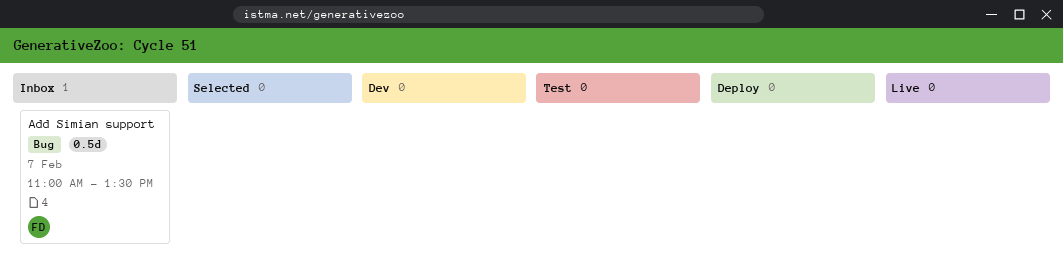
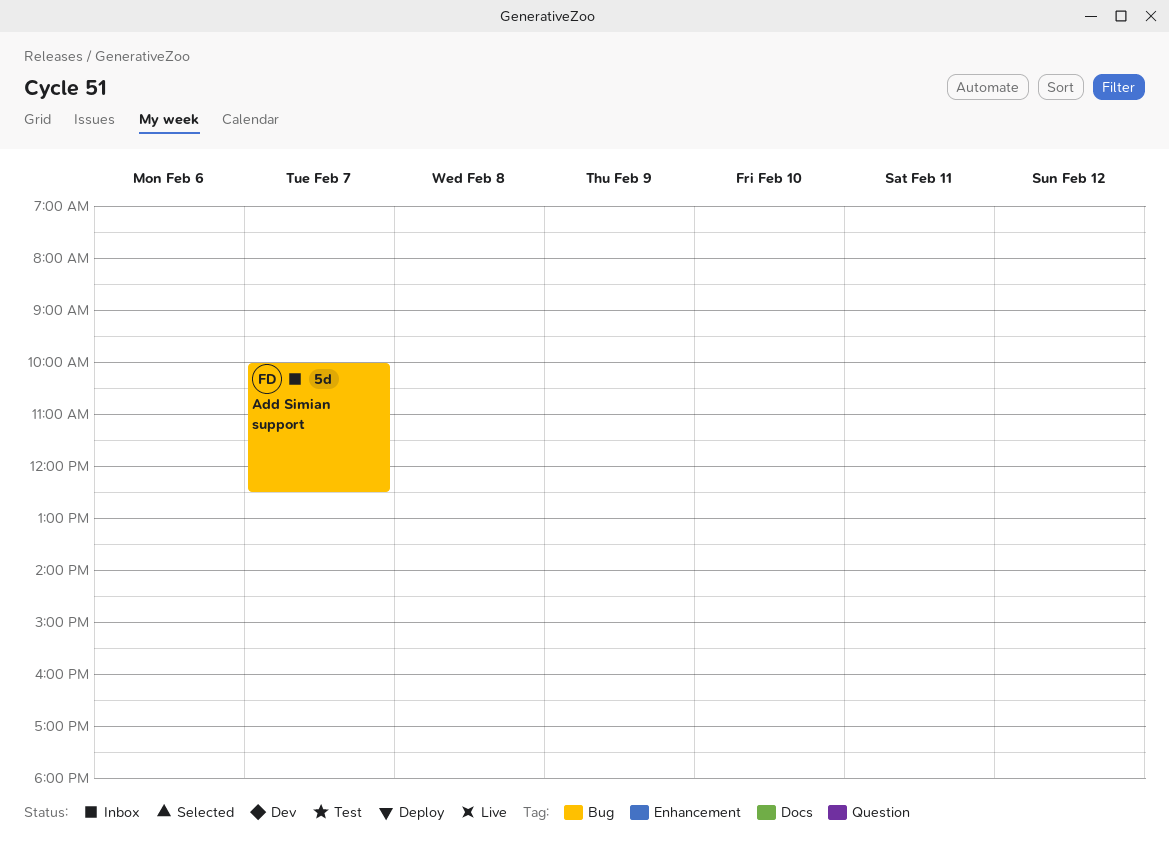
Add Simian support, estimate: 0.5d -> 5d
Add Simian support, begins: 11:00 -> 10:00
Add Simian support, ends: 13:30 -> 12:30

